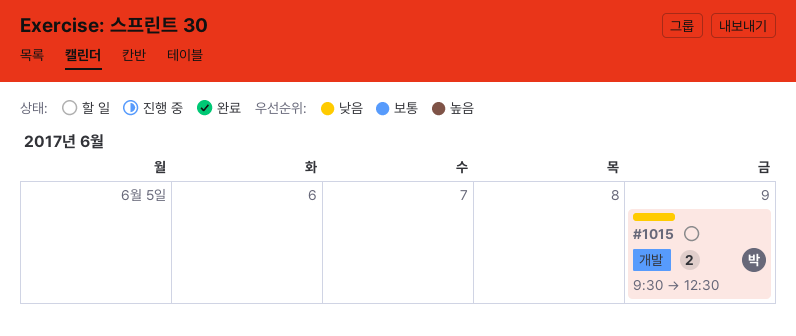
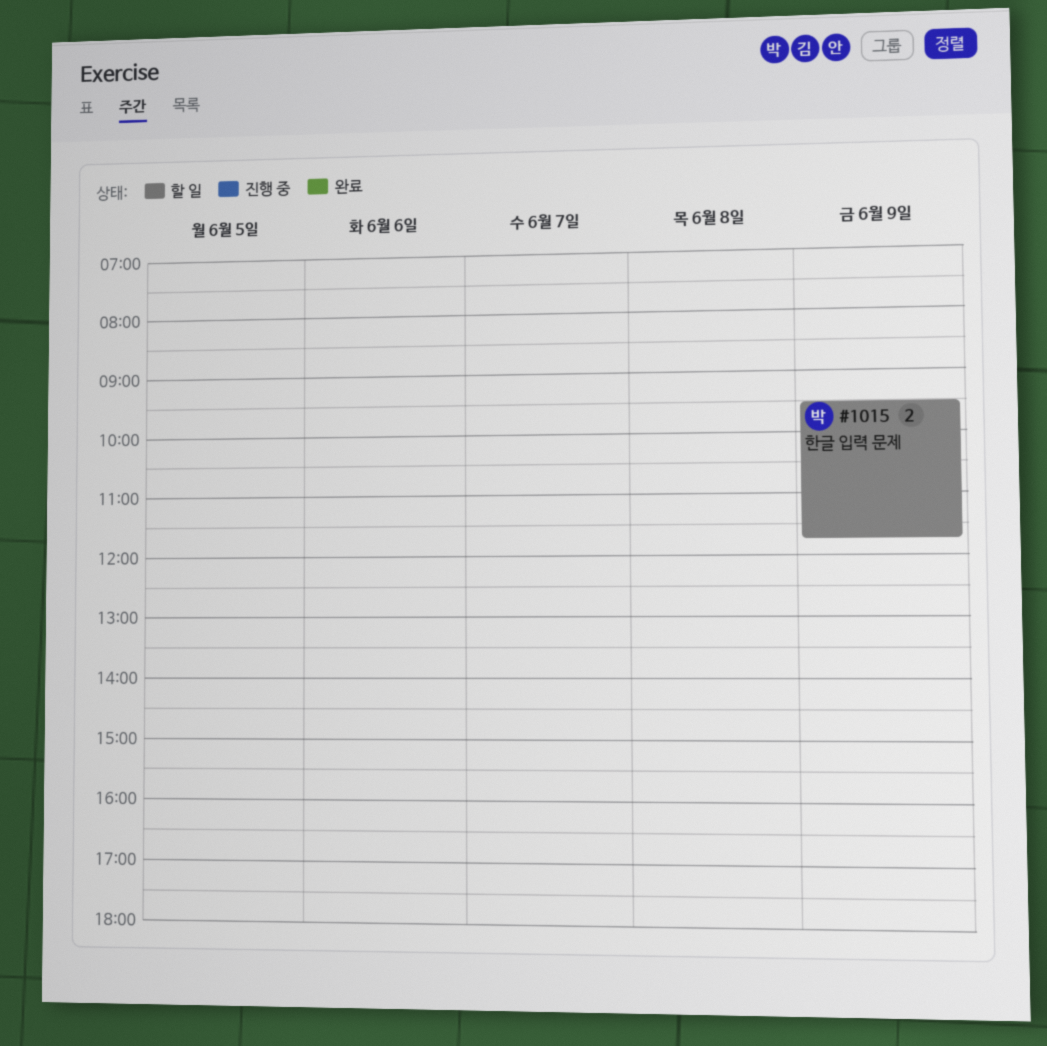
#1015, ends: 12:30 -> 11:45

